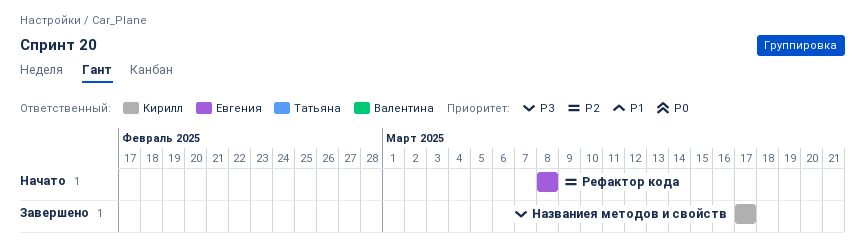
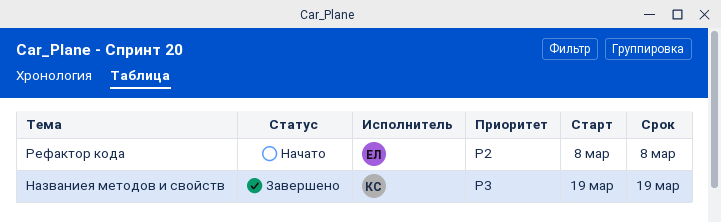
Названиея методов и свойств, start: Mar 17 -> Mar 19
Названиея методов и свойств, due: Mar 17 -> Mar 19

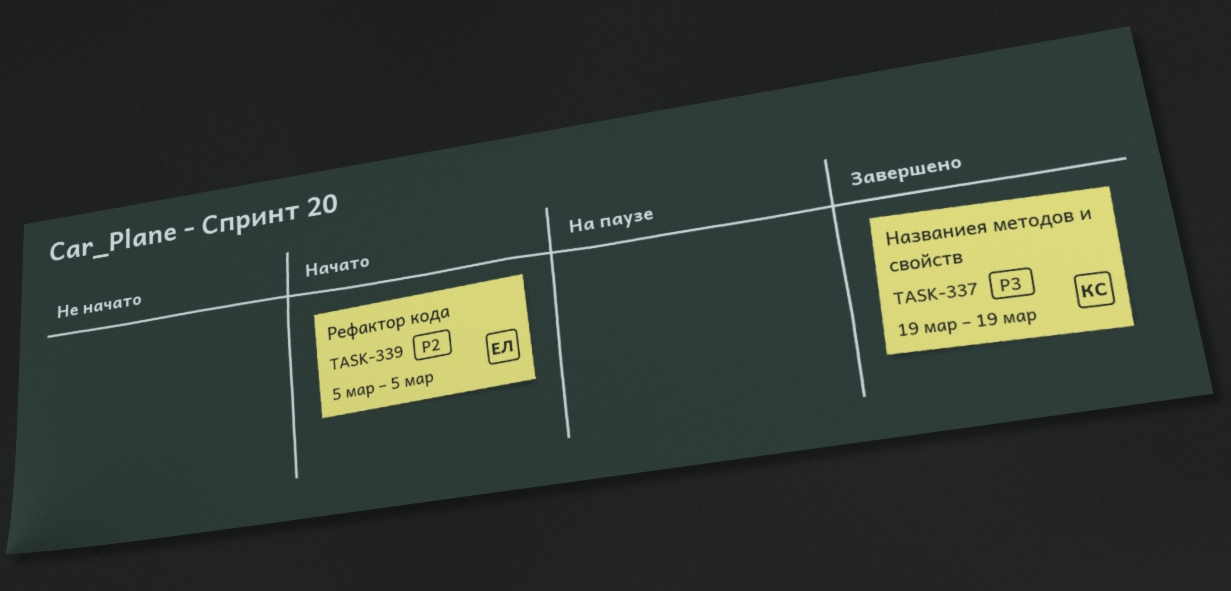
Рефактор кода, start: Mar 8 -> Mar 5
Рефактор кода, due: Mar 8 -> Mar 5

